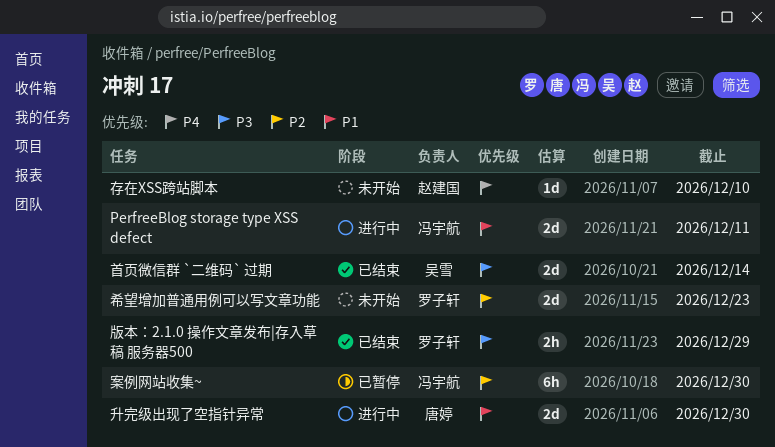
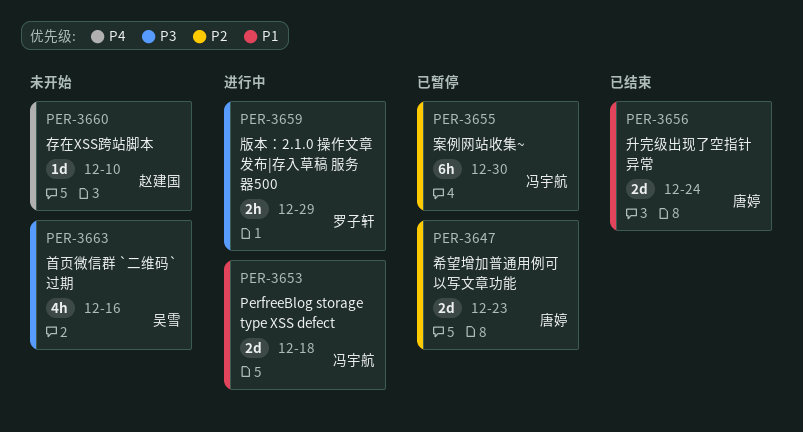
PerfreeBlog storage type XSS defect, due: Dec 11 -> Dec 18
升完级出现了空指针异常, status: 进行中 -> 已结束
升完级出现了空指针异常, due: Dec 30 -> Dec 24
希望增加普通用例可以写文章功能, status: 未开始 -> 已暂停
希望增加普通用例可以写文章功能, owner: 罗子轩 -> 唐婷
版本：2.1.0 操作文章发布|存入草稿 服务器500, status: 已结束 -> 进行中
首页微信群 `二维码` 过期, status: 已结束 -> 未开始
首页微信群 `二维码` 过期, estimate: 2d -> 4h
首页微信群 `二维码` 过期, due: Dec 14 -> Dec 16

